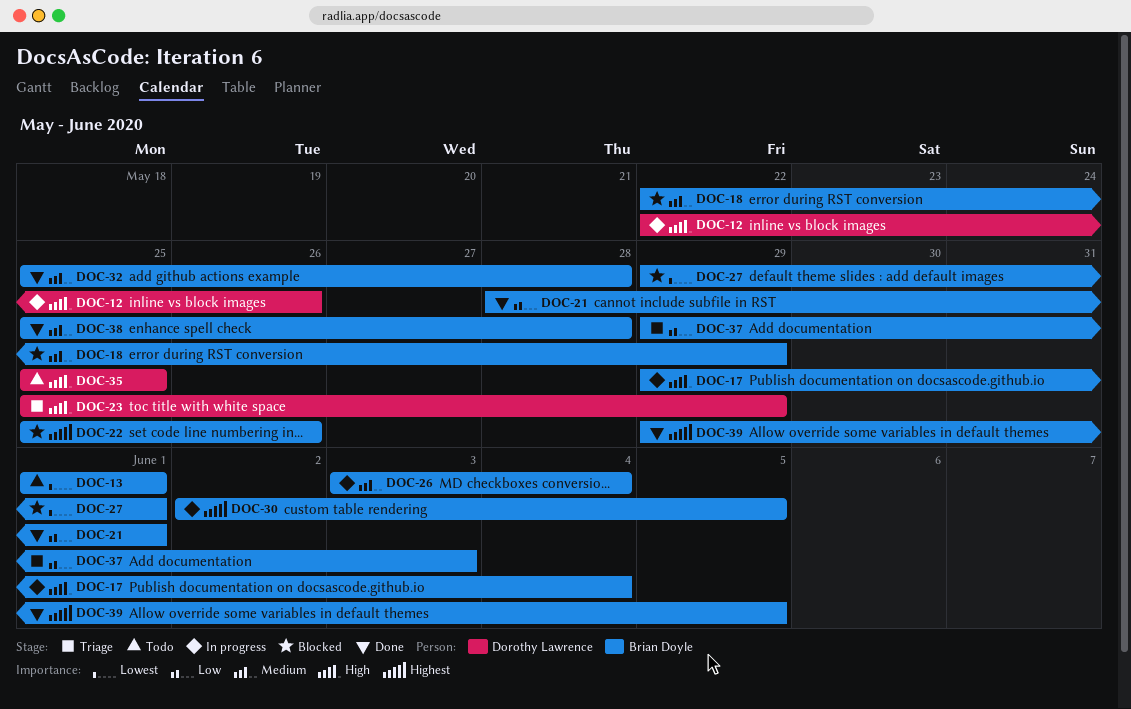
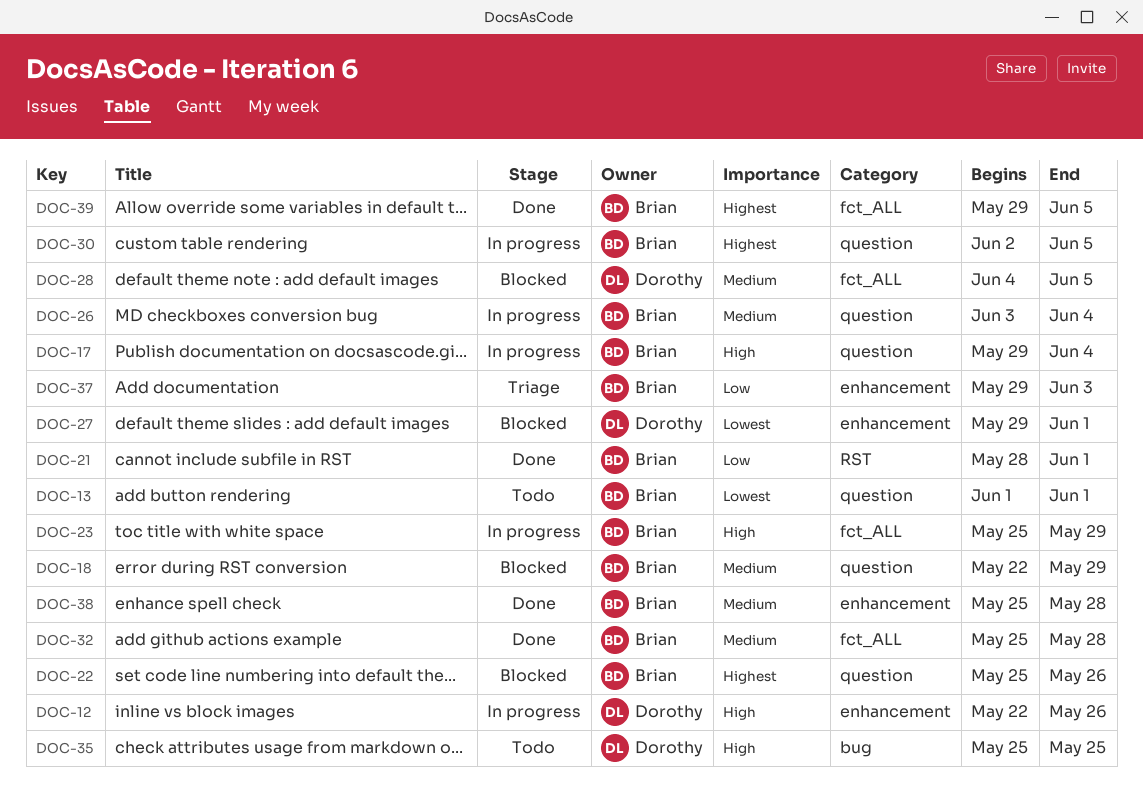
DOC-23, status: Triage -> In progress
DOC-23, owner: Dorothy Lawrence -> Brian Doyle
DOC-27, owner: Brian Doyle -> Dorothy Lawrence
DOC-28: none -> present

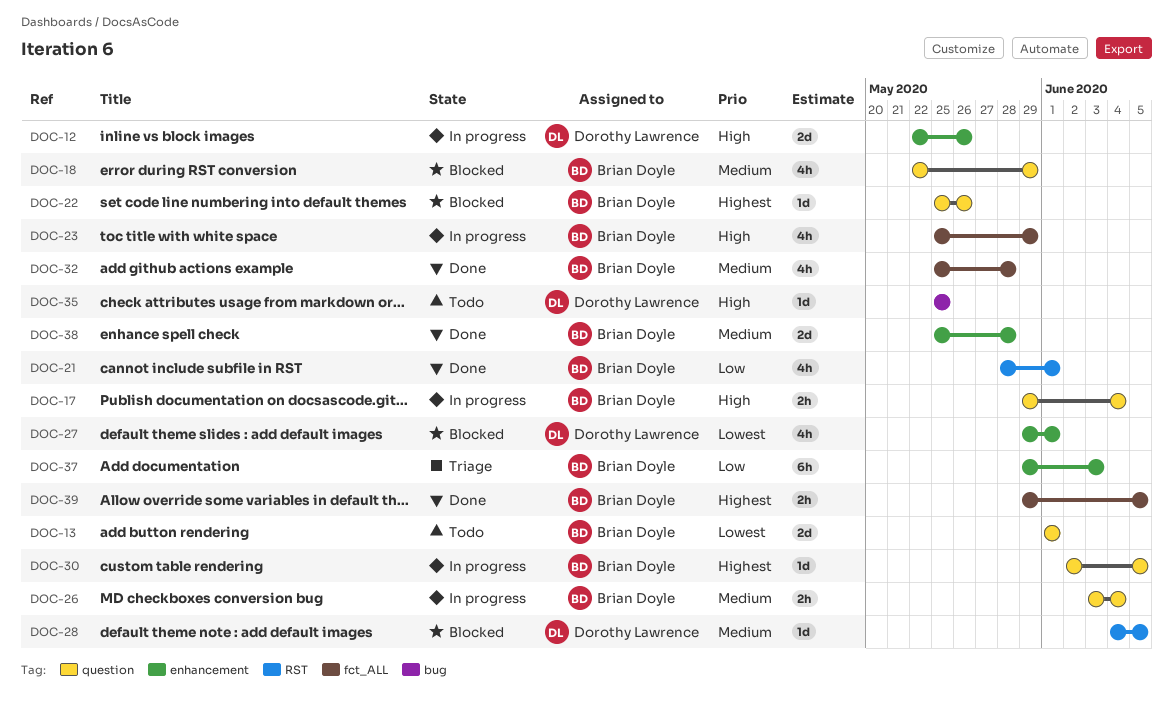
DOC-28, label: fct_ALL -> RST

